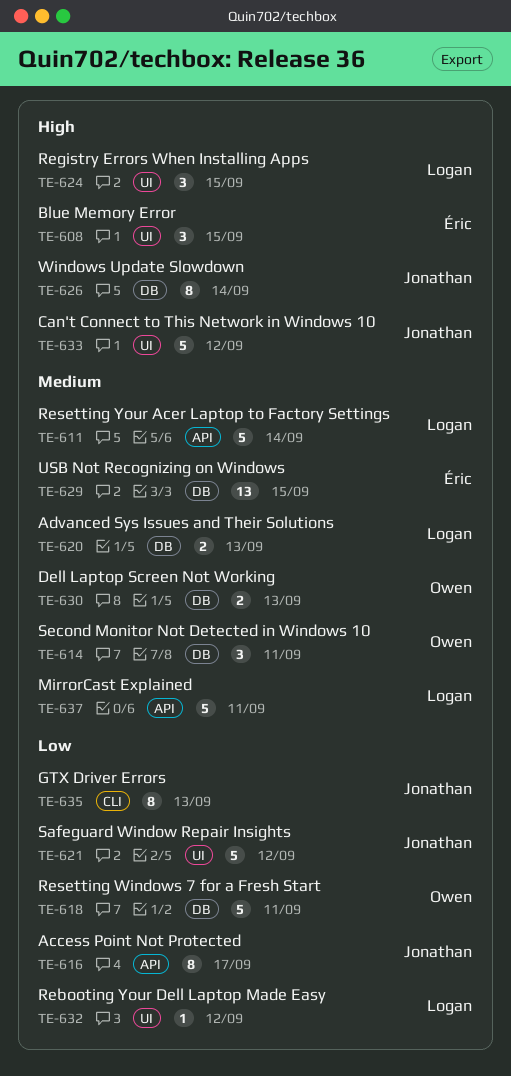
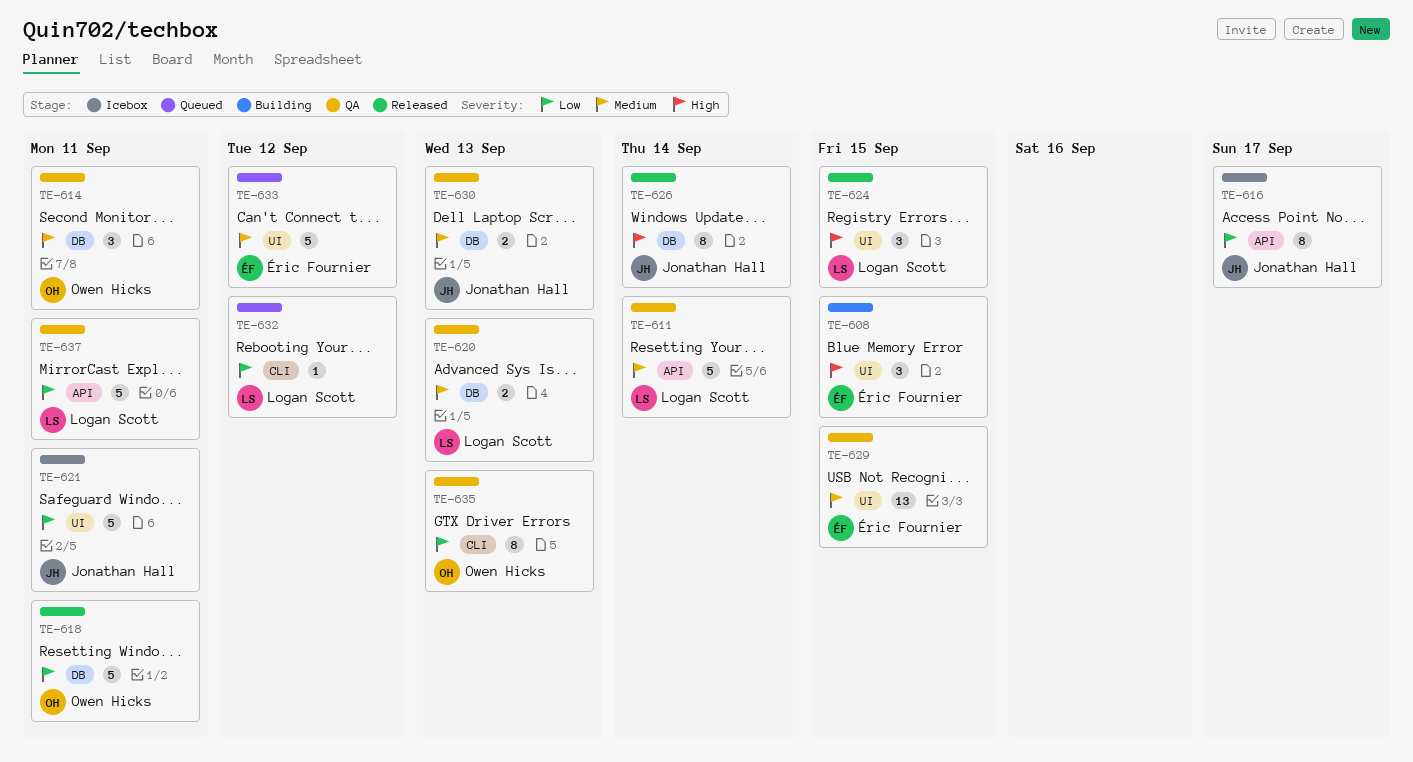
TE-621, due: Sep 12 -> Sep 11
TE-629, label: DB -> UI
TE-630, owner: Owen Hicks -> Jonathan Hall
TE-632, label: UI -> CLI
TE-633, owner: Jonathan Hall -> Éric Fournier
TE-633, priority: High -> Medium
TE-635, owner: Jonathan Hall -> Owen Hicks
TE-637, priority: Medium -> Low

